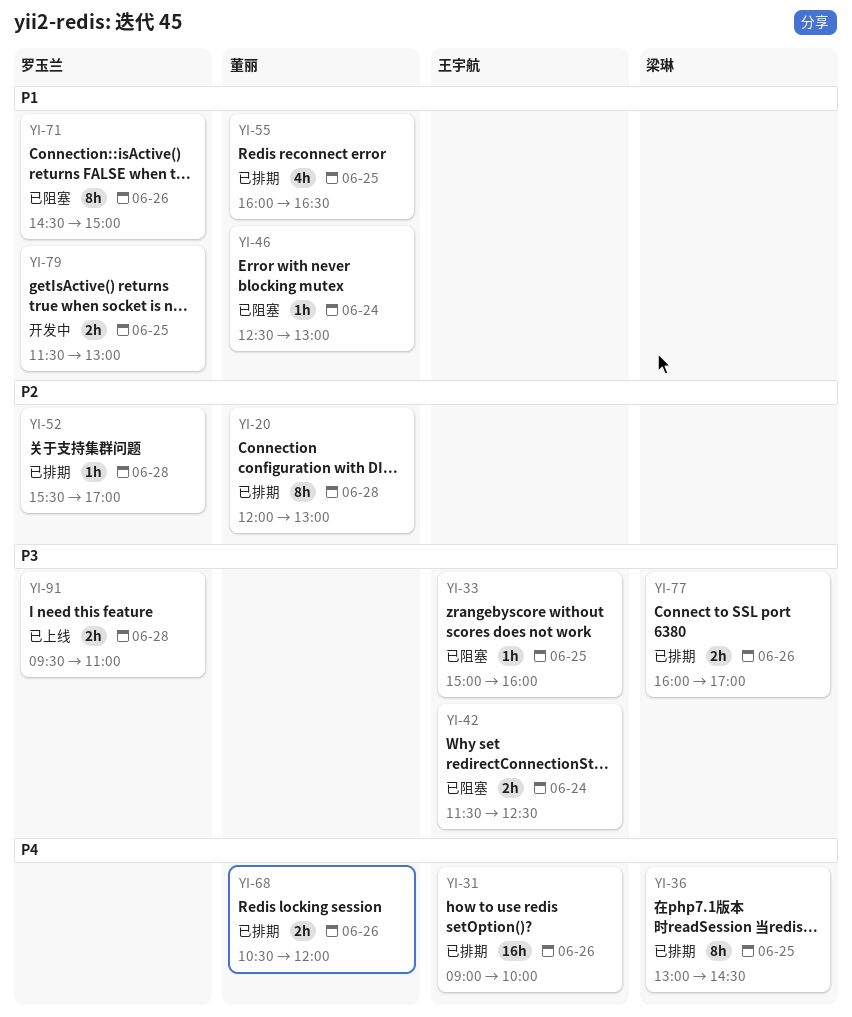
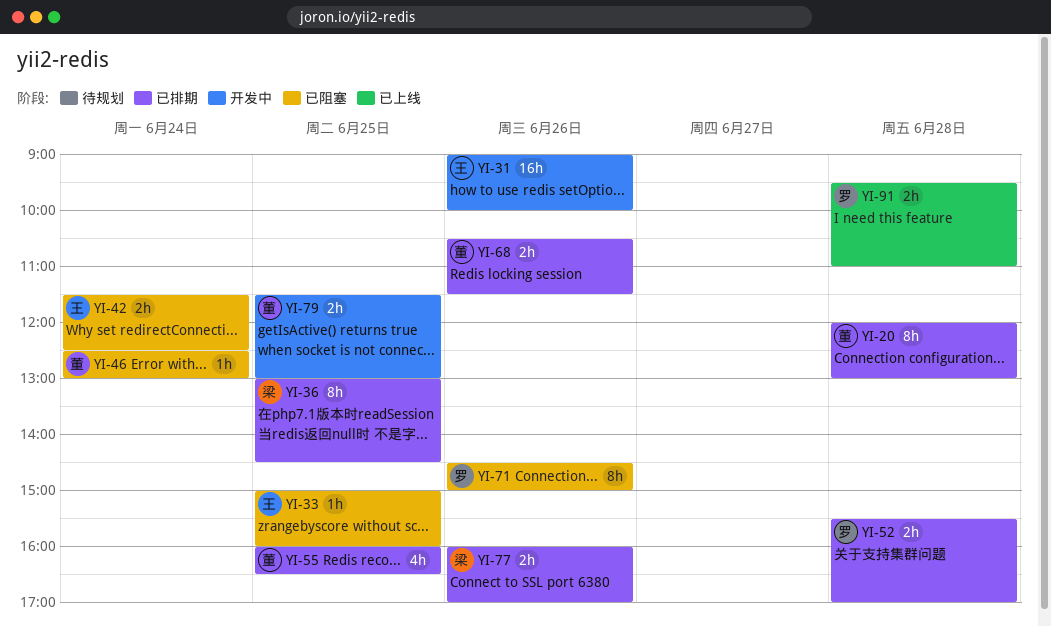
YI-31, status: 已排期 -> 开发中
YI-52, estimate: 1h -> 2h
YI-68, ends: 12:00 -> 11:30
YI-79, owner: 罗玉兰 -> 董丽

